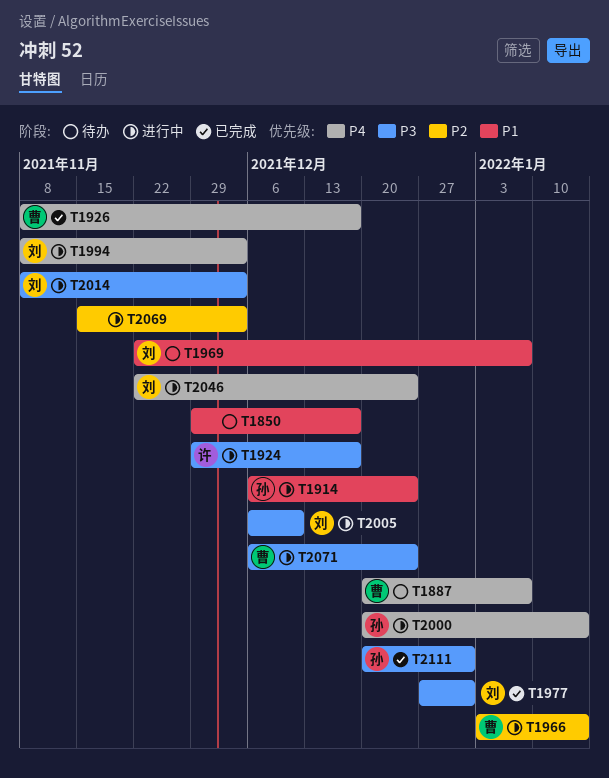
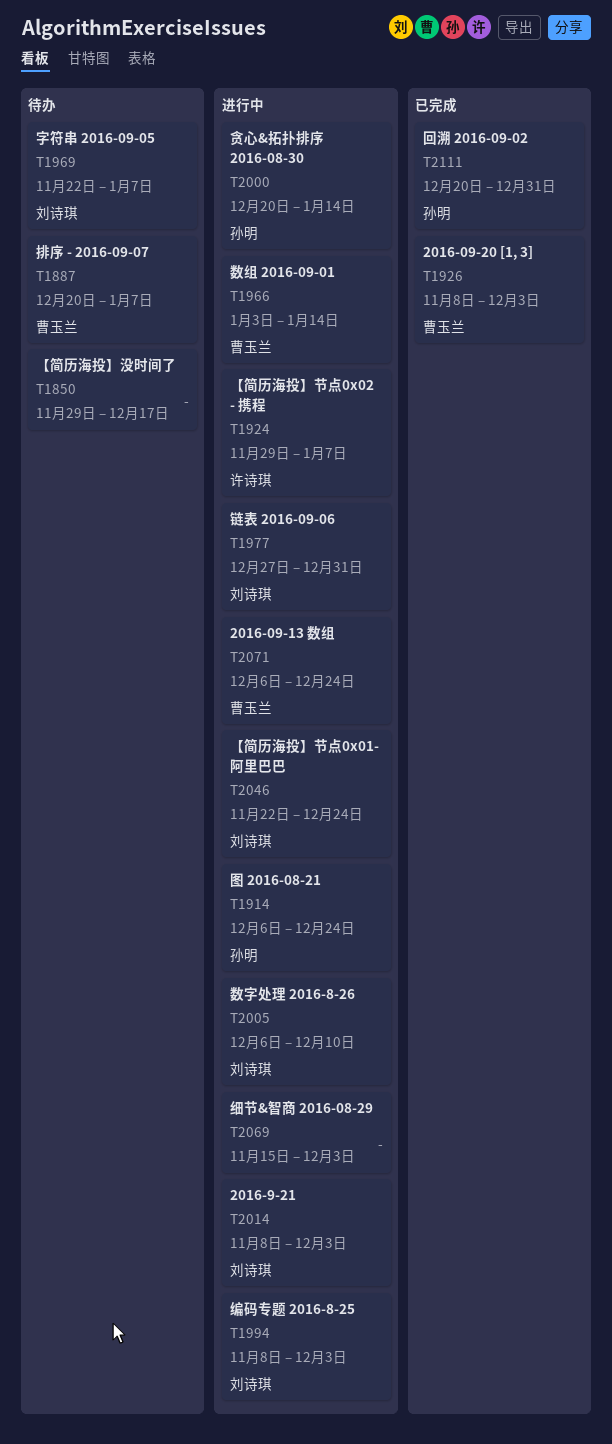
T1924, due: Dec 17 -> Jan 7
T1926, due: Dec 17 -> Dec 3
T1977, status: 已完成 -> 进行中

